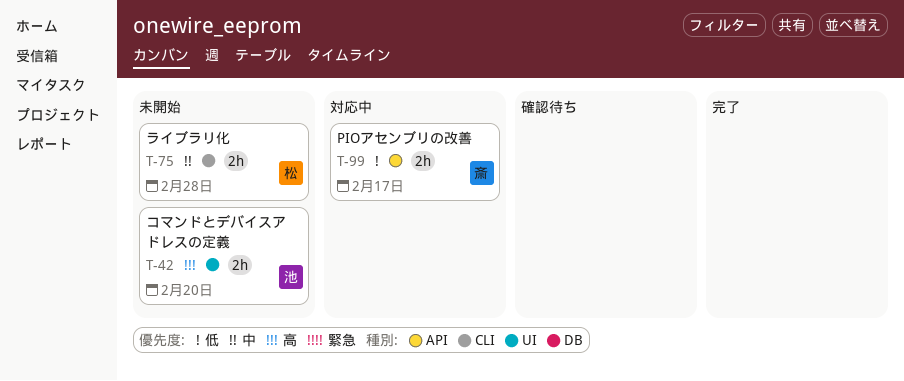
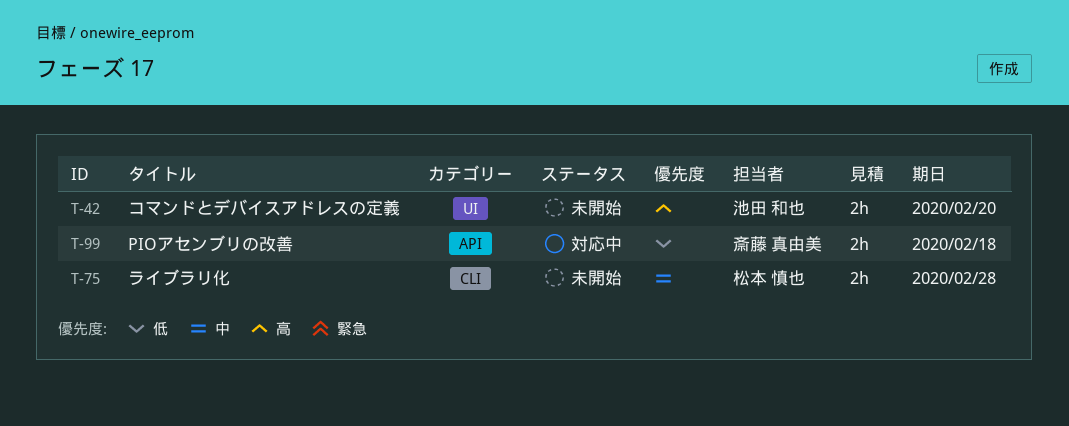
T-99, due: Feb 17 -> Feb 18

